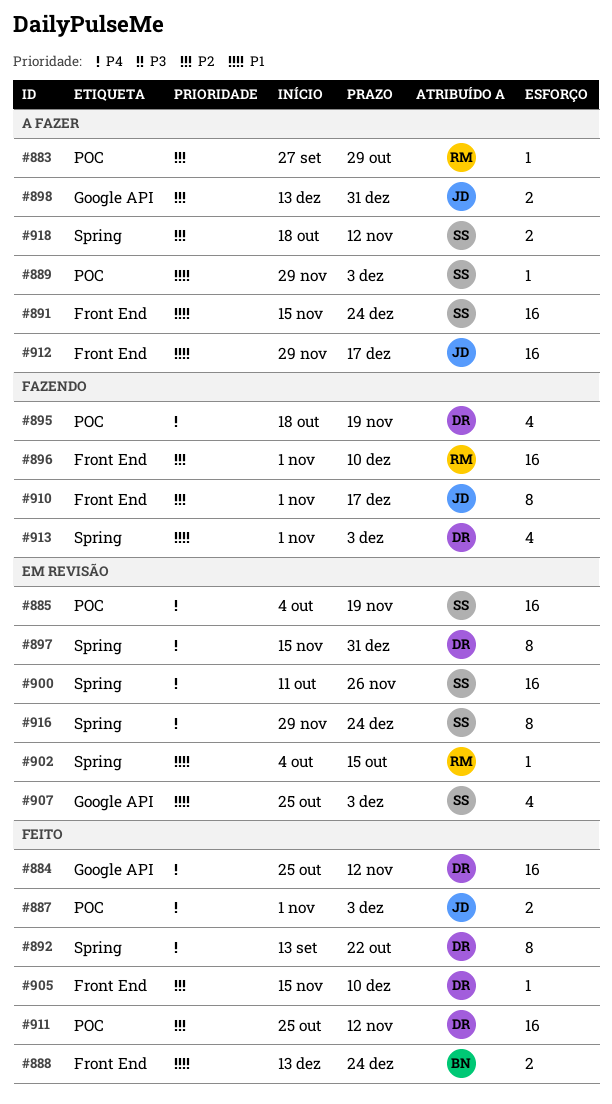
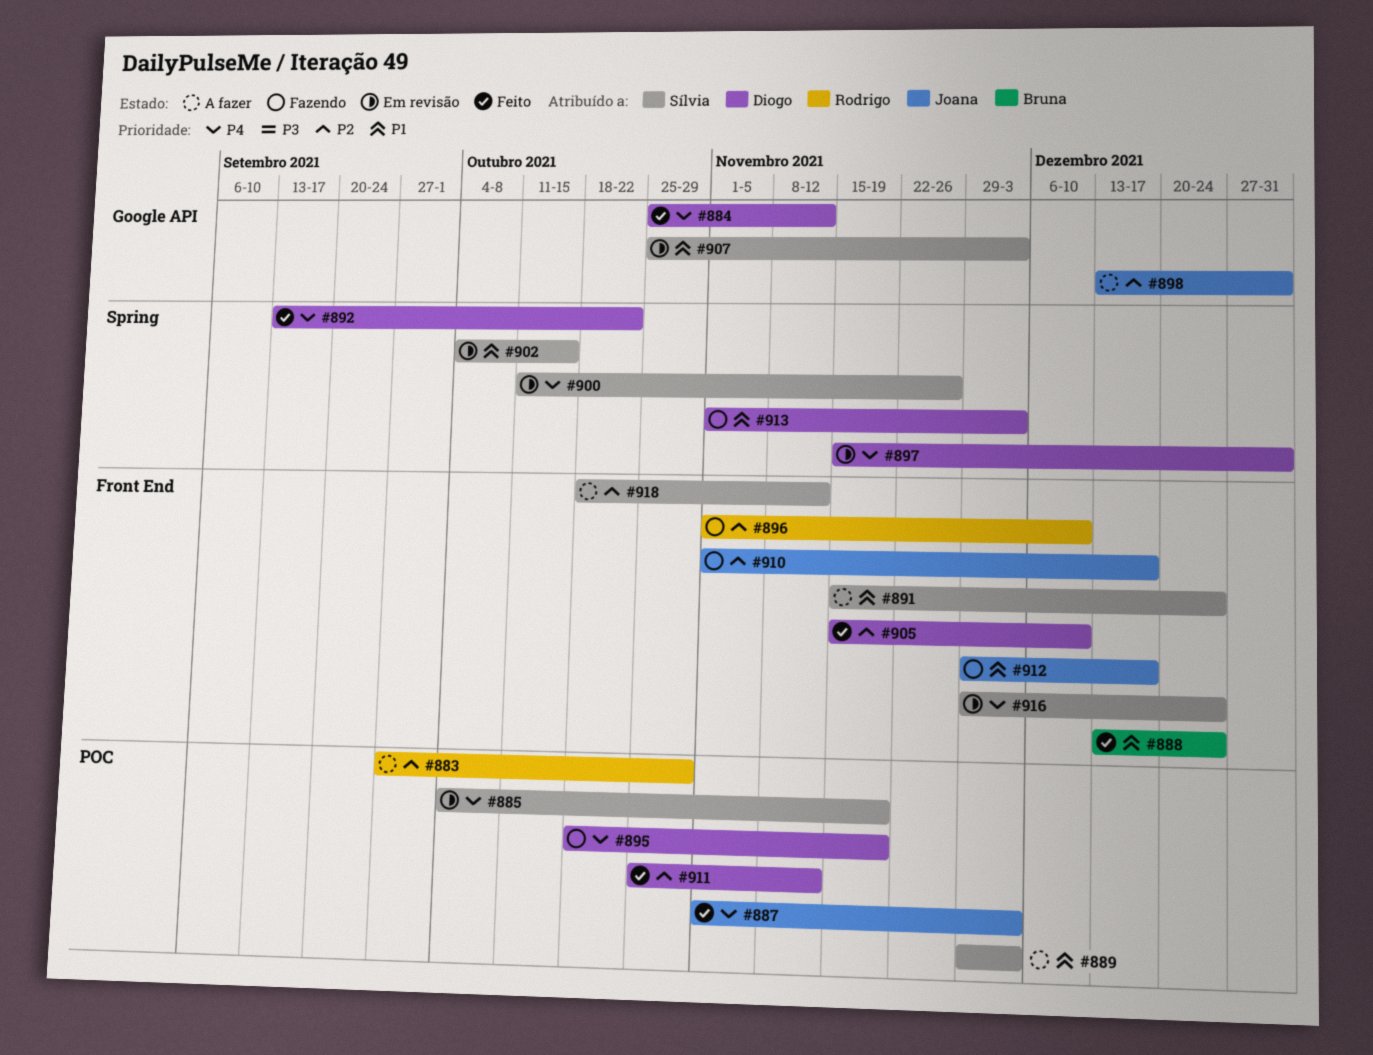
#902, owner: Rodrigo -> Sílvia
#912, status: A fazer -> Fazendo
#916, label: Spring -> Front End
#918, label: Spring -> Front End

